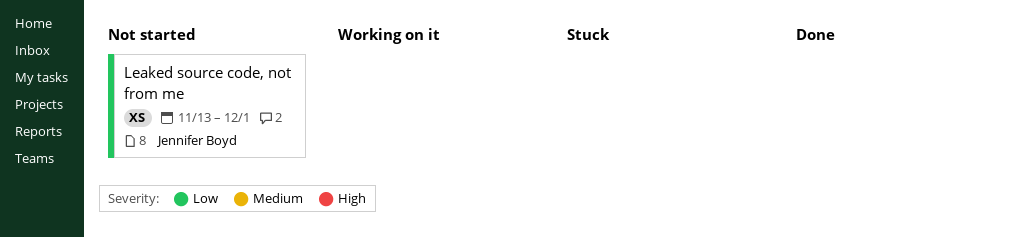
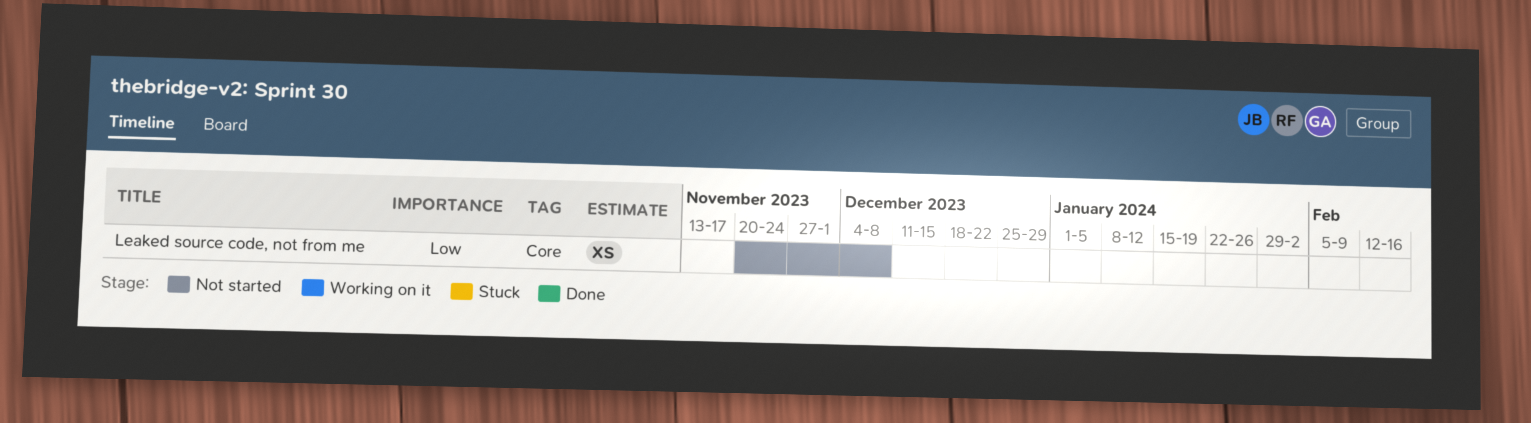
Leaked source code, not from me, start: Nov 13 -> Nov 20
Leaked source code, not from me, due: Dec 1 -> Dec 8

